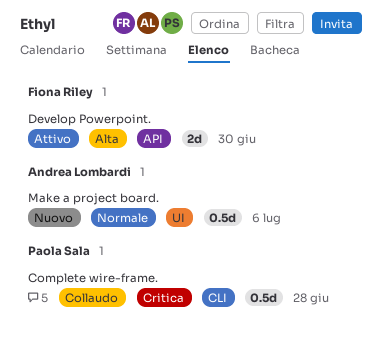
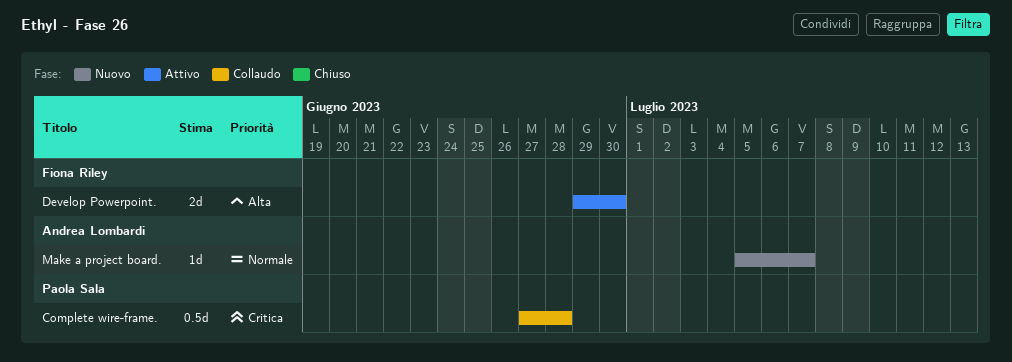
Make a project board., estimate: 0.5d -> 1d
Make a project board., due: Jul 6 -> Jul 7

